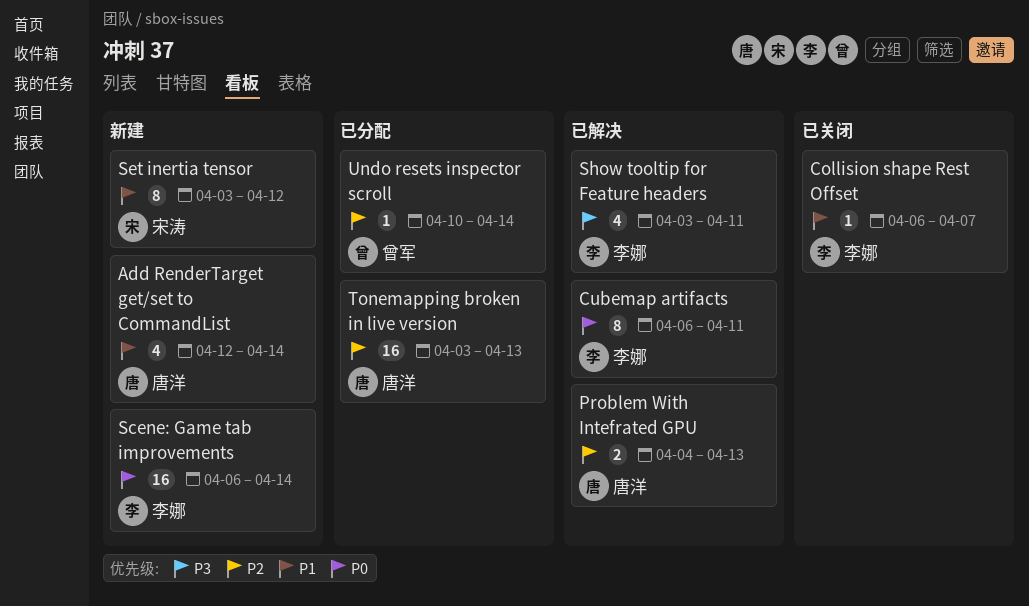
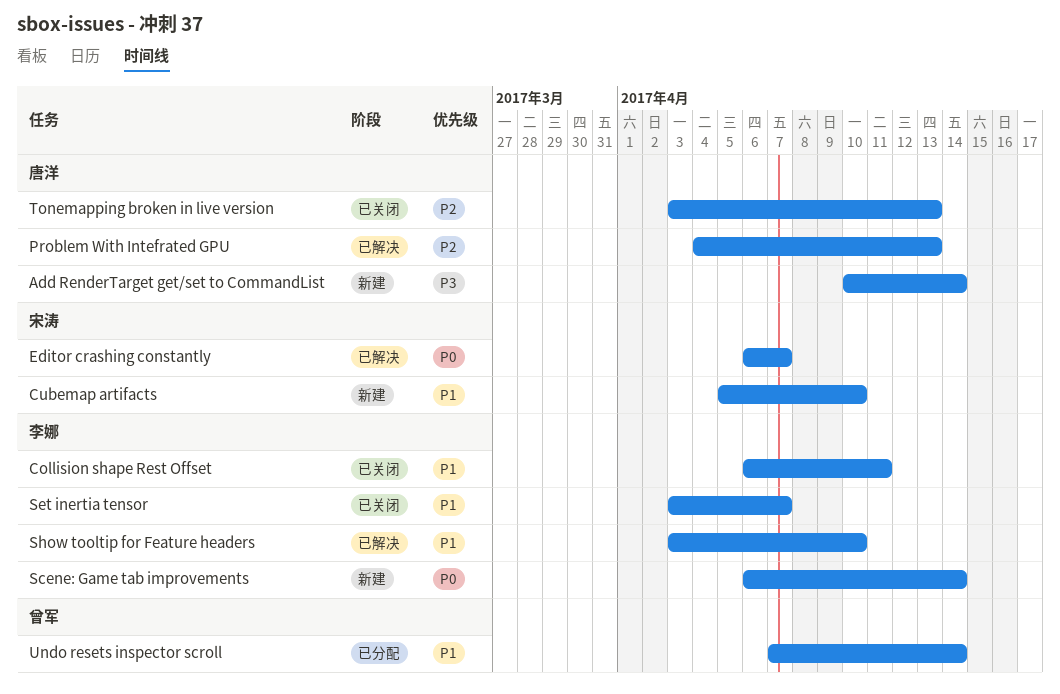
Add RenderTarget get/set to CommandList, priority: P1 -> P3
Add RenderTarget get/set to CommandList, start: Apr 12 -> Apr 10
Collision shape Rest Offset, due: Apr 7 -> Apr 11
Cubemap artifacts, status: 已解决 -> 新建
Cubemap artifacts, owner: 李娜 -> 宋涛
Cubemap artifacts, priority: P0 -> P1
Cubemap artifacts, start: Apr 6 -> Apr 5
Cubemap artifacts, due: Apr 11 -> Apr 10
Editor crashing constantly: none -> present
Set inertia tensor, status: 新建 -> 已关闭
Set inertia tensor, owner: 宋涛 -> 李娜
Set inertia tensor, due: Apr 12 -> Apr 7
Show tooltip for Feature headers, priority: P3 -> P1
Show tooltip for Feature headers, due: Apr 11 -> Apr 10
Tonemapping broken in live version, status: 已分配 -> 已关闭
Undo resets inspector scroll, priority: P2 -> P1
Undo resets inspector scroll, start: Apr 10 -> Apr 7

